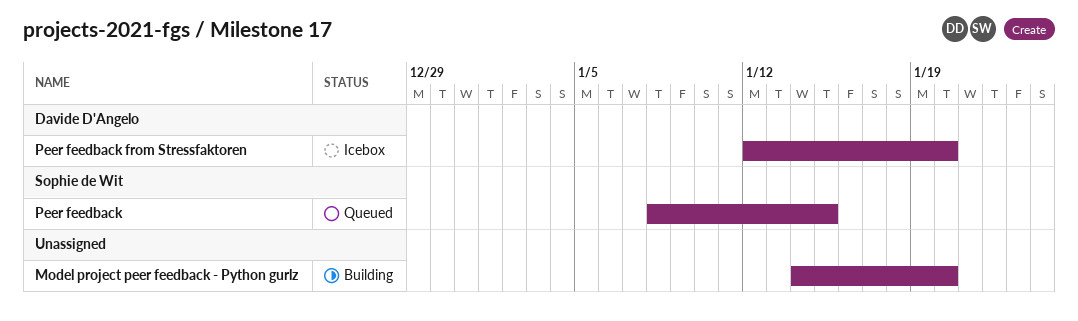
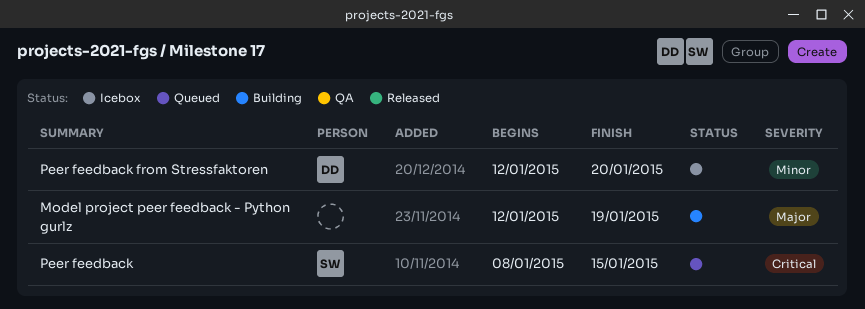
Model project peer feedback - Python gurlz, start: Jan 14 -> Jan 12
Model project peer feedback - Python gurlz, due: Jan 20 -> Jan 19

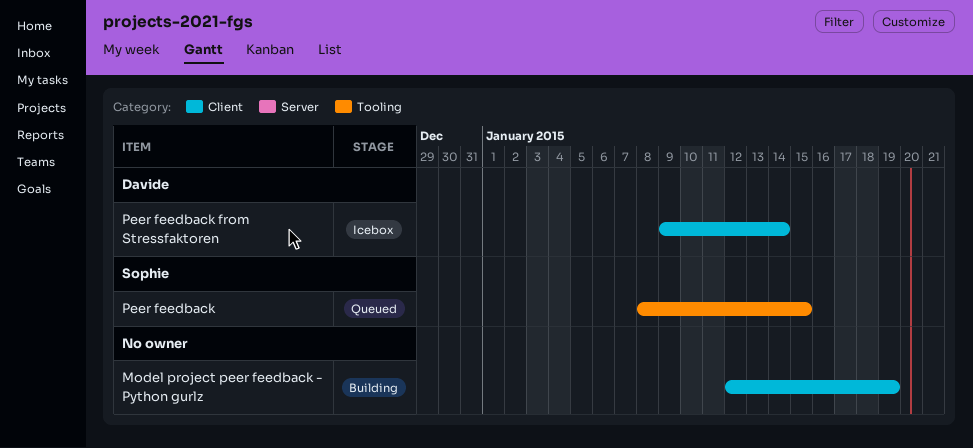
Peer feedback from Stressfaktoren, start: Jan 12 -> Jan 9
Peer feedback from Stressfaktoren, due: Jan 20 -> Jan 14

